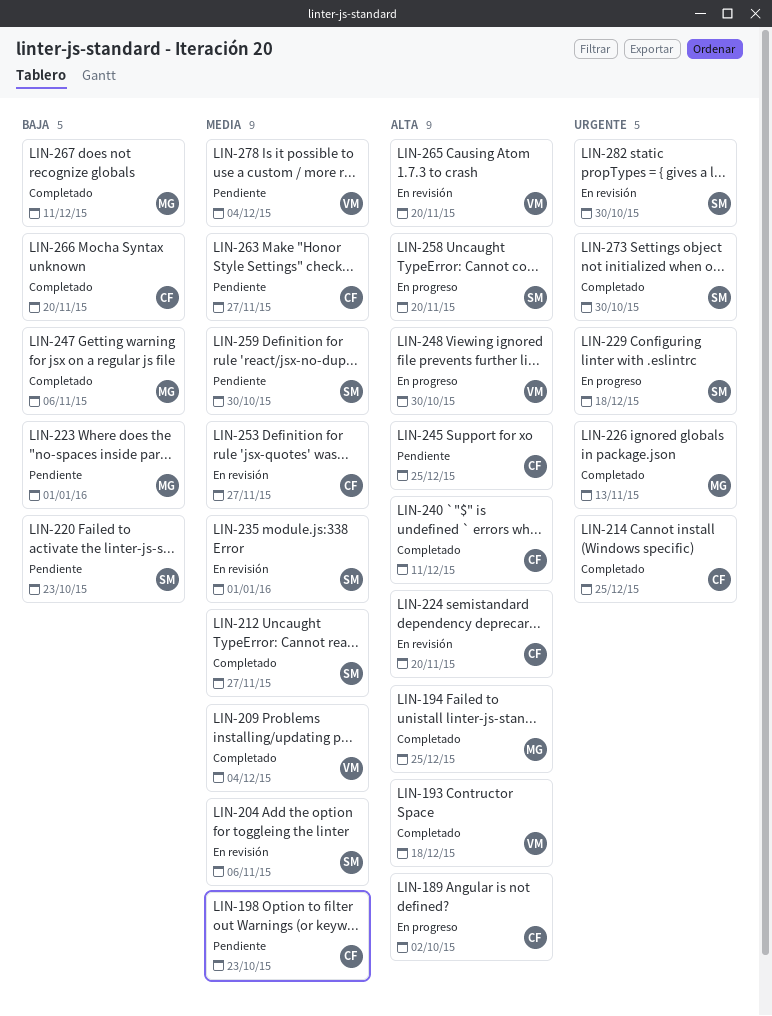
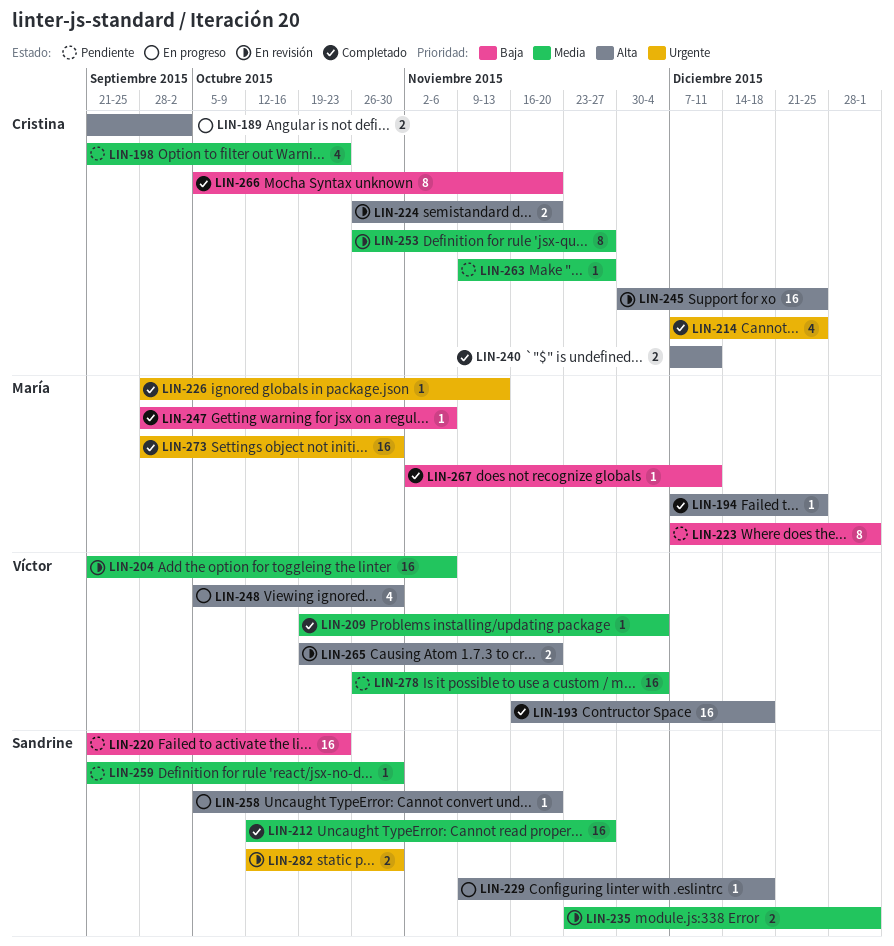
LIN-204, owner: Sandrine -> Víctor
LIN-229, priority: Urgente -> Alta
LIN-245, status: Pendiente -> En revisión
LIN-273, owner: Sandrine -> María

